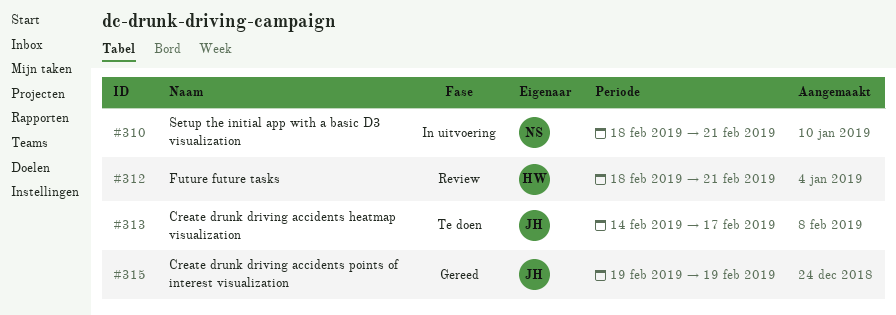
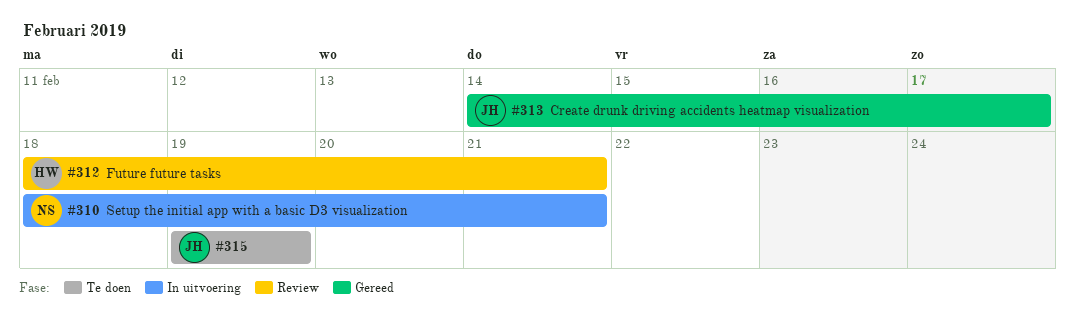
#313, status: Te doen -> Gereed
#315, status: Gereed -> Te doen

